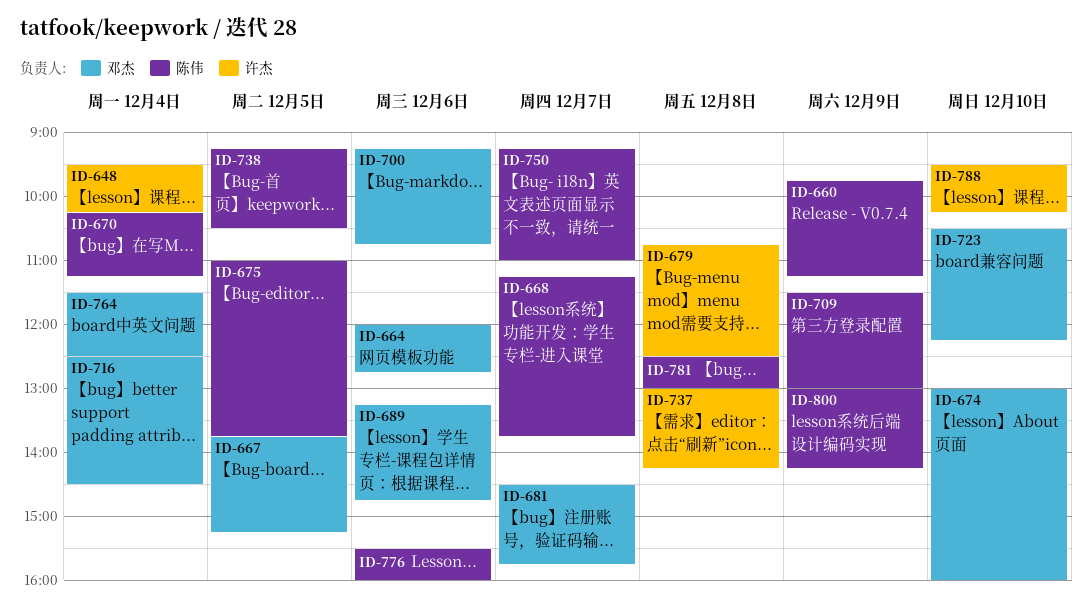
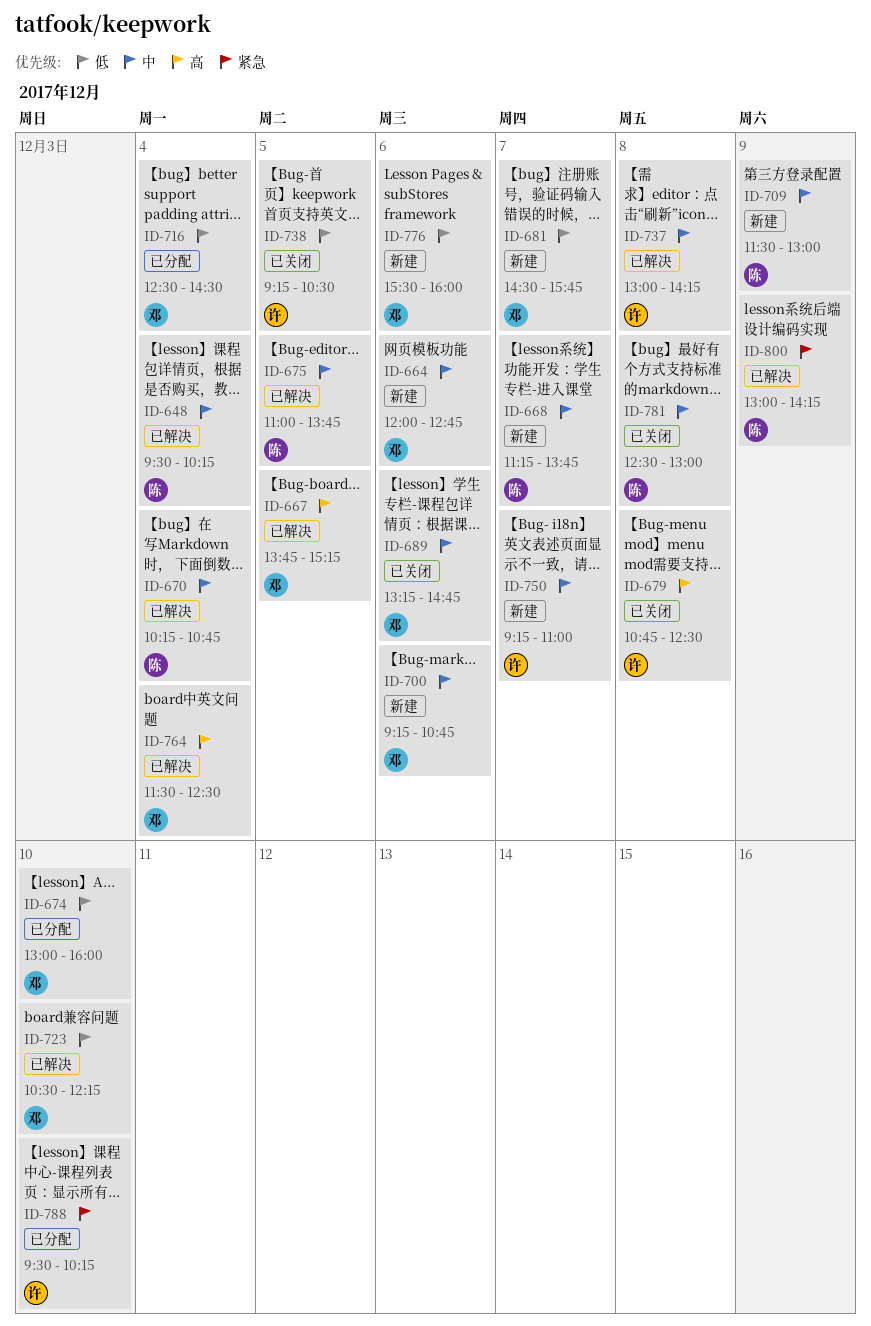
ID-648, owner: 许杰 -> 陈伟
ID-660: present -> none
ID-670, ends: 11:15 -> 10:45
ID-738, owner: 陈伟 -> 许杰
ID-750, owner: 陈伟 -> 许杰
ID-776, owner: 陈伟 -> 邓杰

